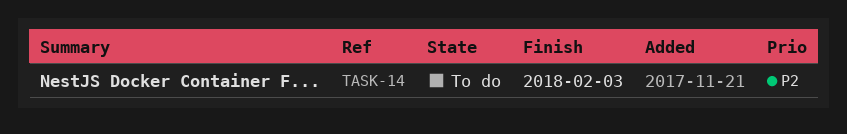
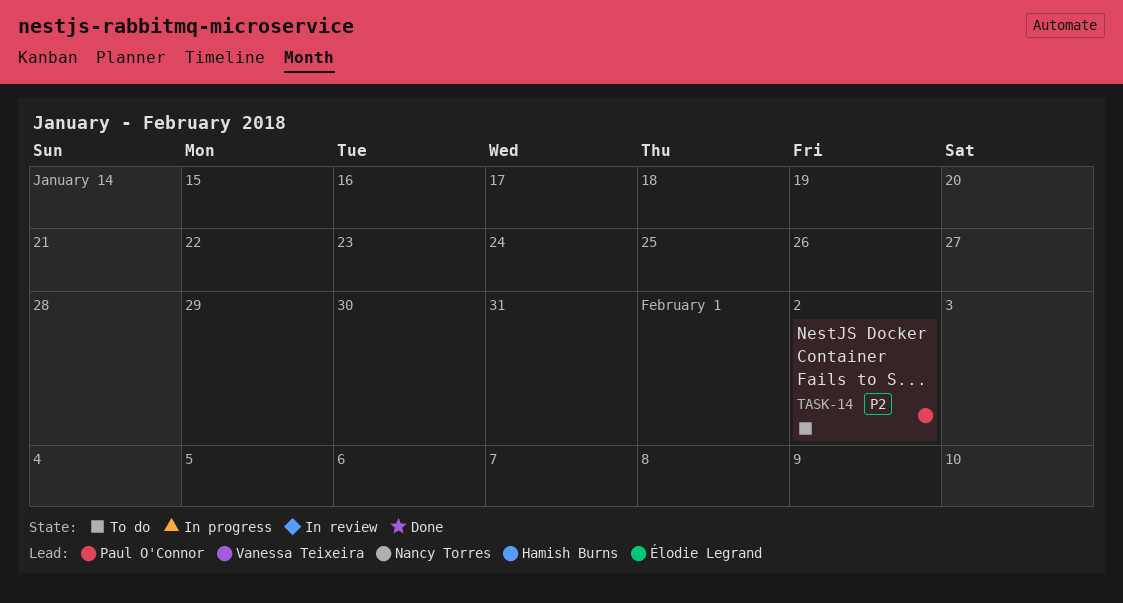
TASK-14, due: Feb 3 -> Feb 2

